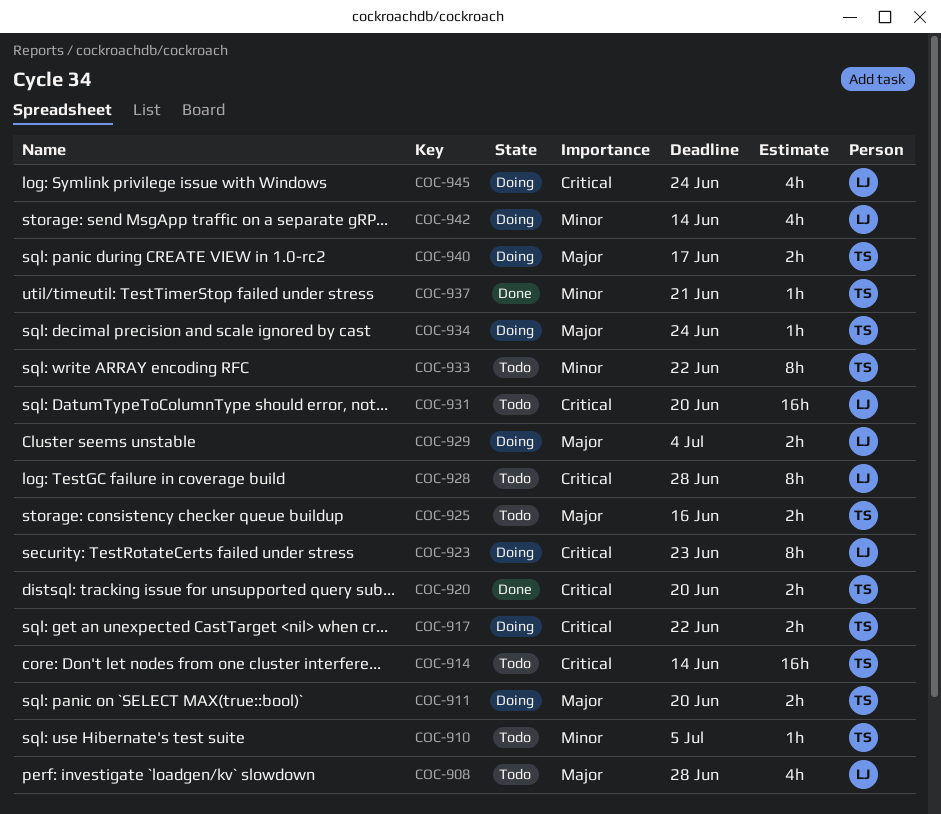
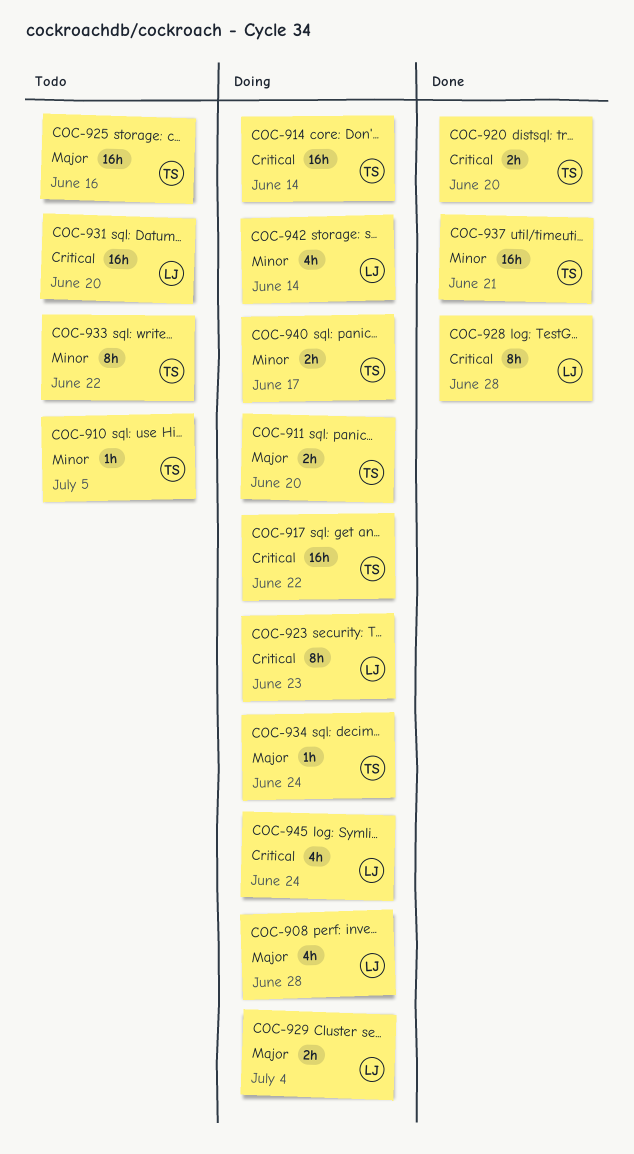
COC-908, status: Todo -> Doing
COC-914, status: Todo -> Doing
COC-917, estimate: 2h -> 16h
COC-925, estimate: 2h -> 16h
COC-928, status: Todo -> Done
COC-937, estimate: 1h -> 16h
COC-940, priority: Major -> Minor

